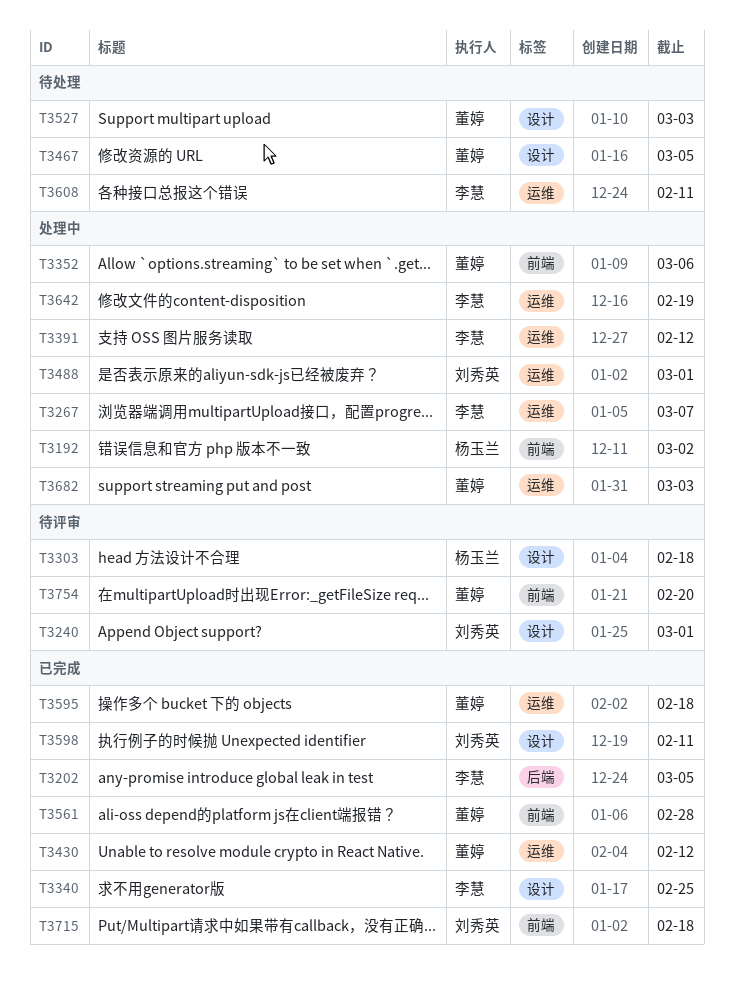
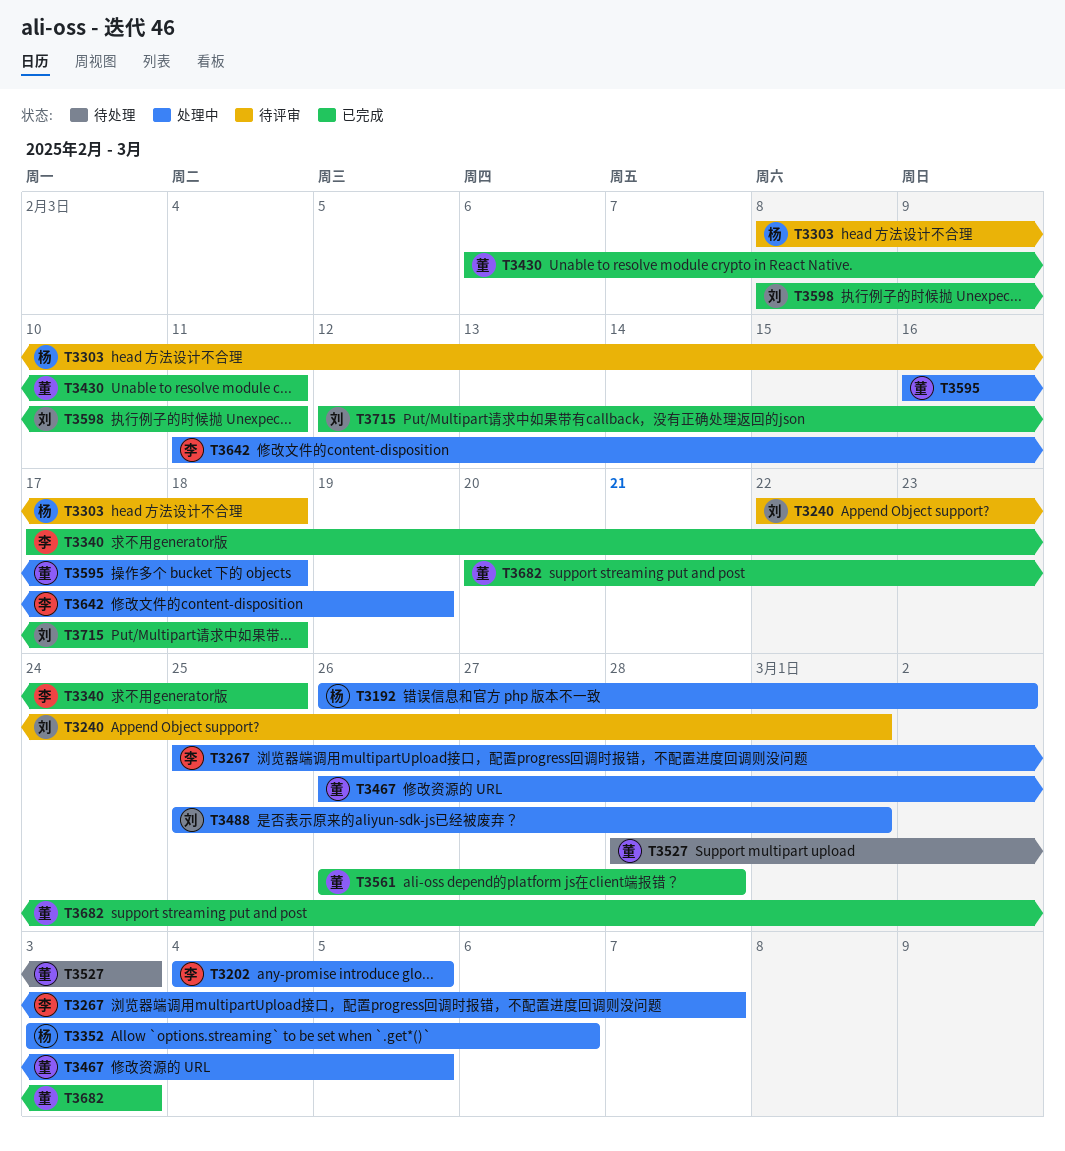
T3202, status: 已完成 -> 处理中
T3352, owner: 董婷 -> 杨玉兰
T3391: present -> none
T3430, due: Feb 12 -> Feb 11
T3467, status: 待处理 -> 处理中
T3595, status: 已完成 -> 处理中
T3608: present -> none
T3682, status: 处理中 -> 已完成
T3754: present -> none

